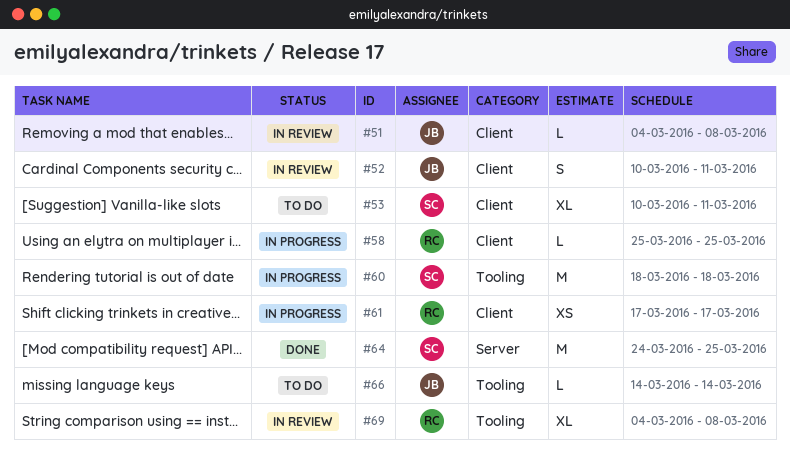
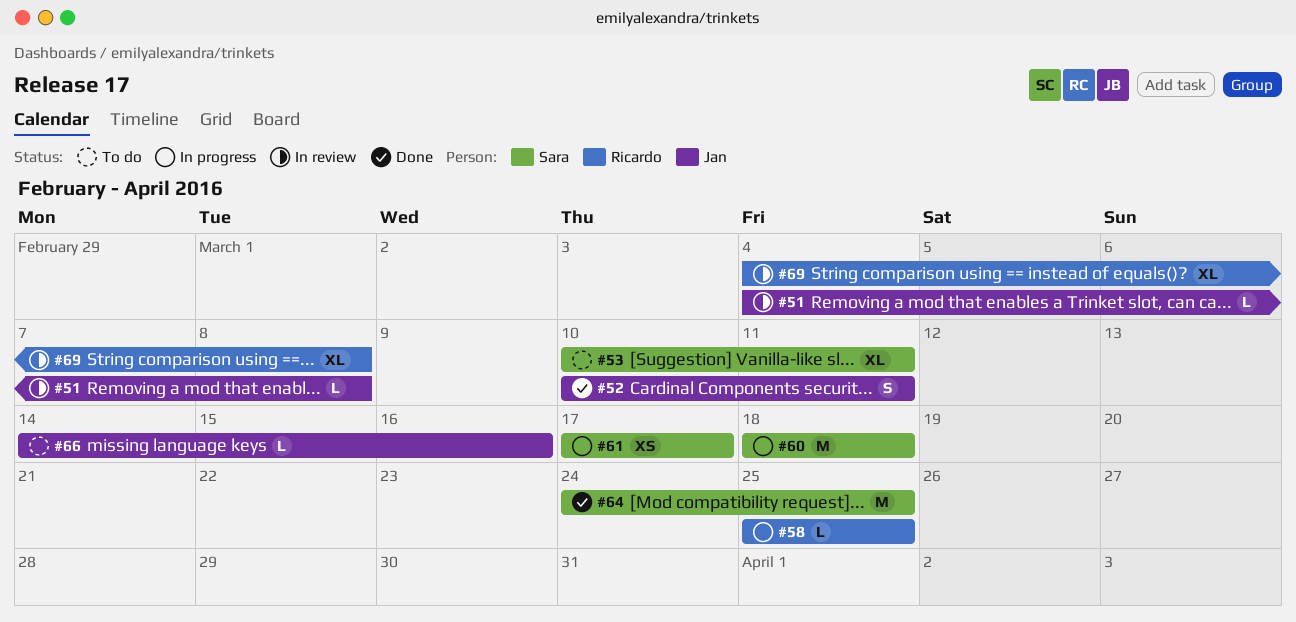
#52, status: In review -> Done
#61, owner: Ricardo -> Sara
#66, due: Mar 14 -> Mar 16

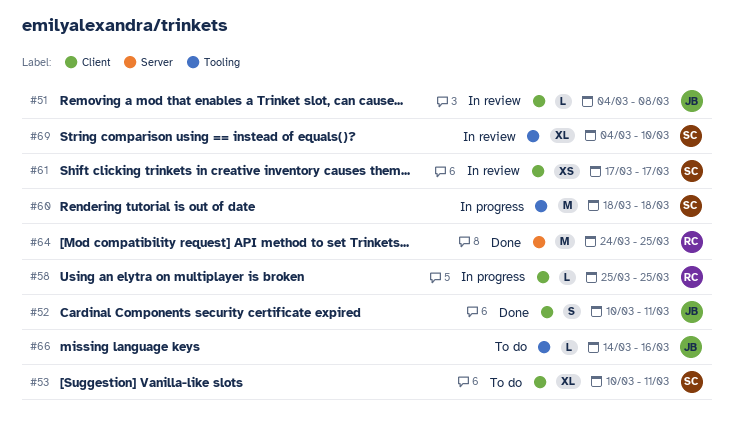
#61, status: In progress -> In review
#64, owner: Sara -> Ricardo
#69, owner: Ricardo -> Sara
#69, due: Mar 8 -> Mar 10

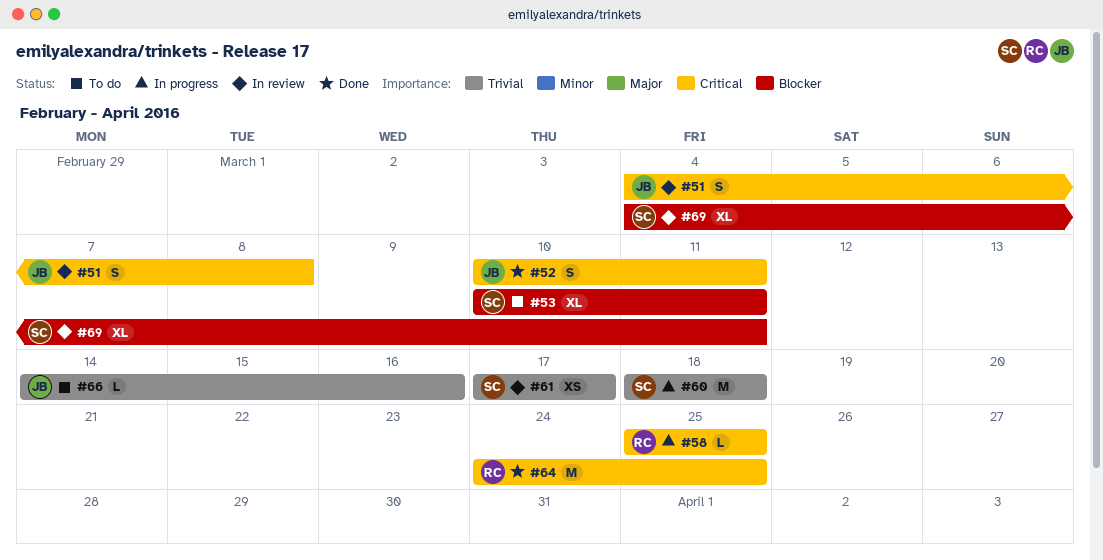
#51, estimate: L -> S
#69, due: Mar 10 -> Mar 11

